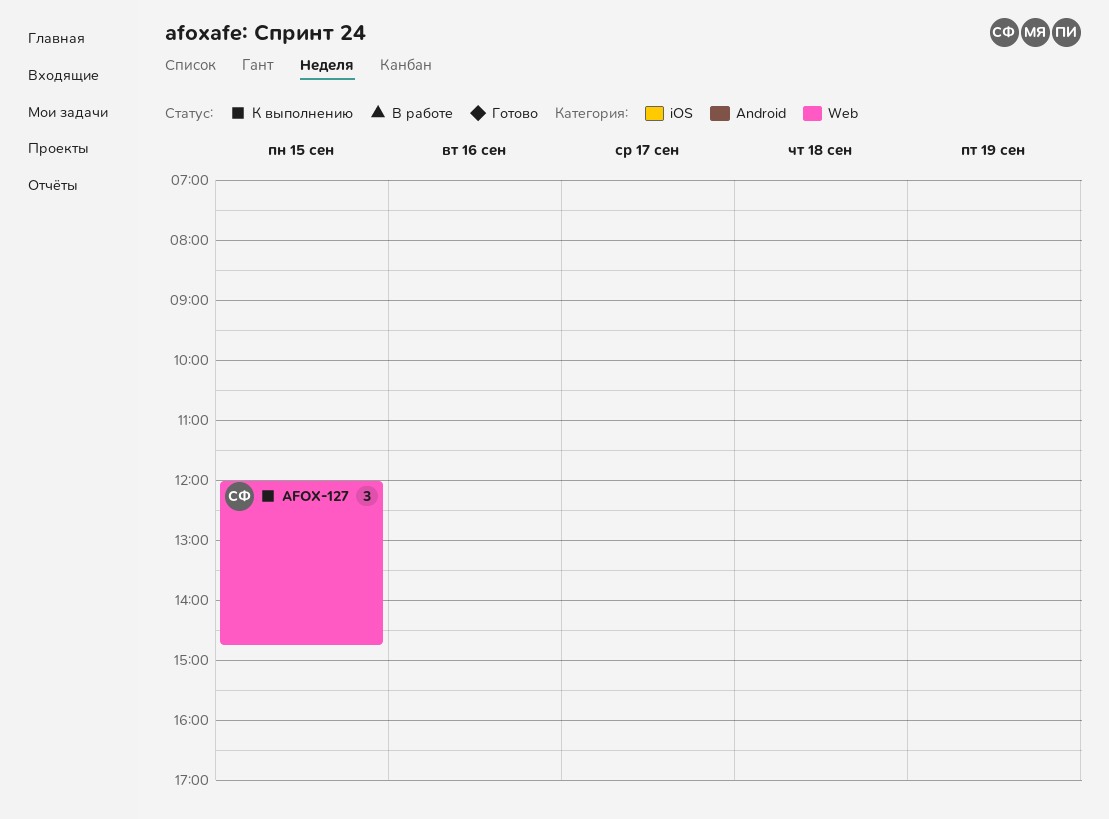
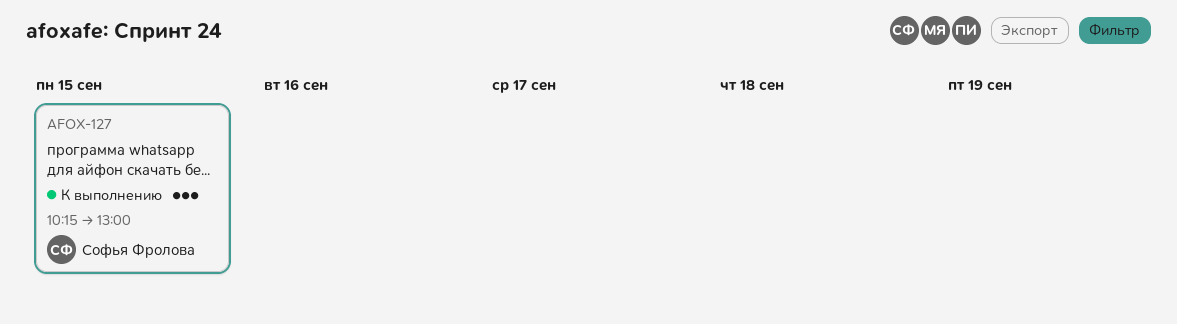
AFOX-127, begins: 12:00 -> 10:15
AFOX-127, ends: 14:45 -> 13:00

